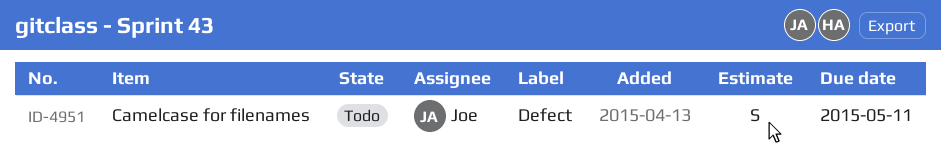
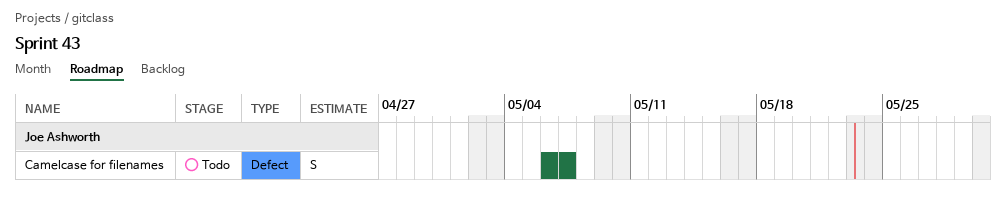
Camelcase for filenames, due: May 11 -> May 7

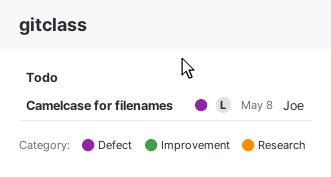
Camelcase for filenames, estimate: S -> L
Camelcase for filenames, due: May 7 -> May 8

